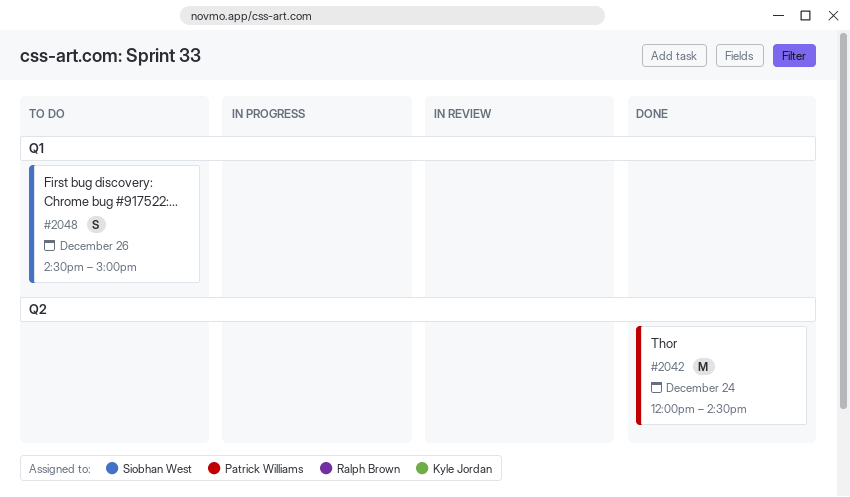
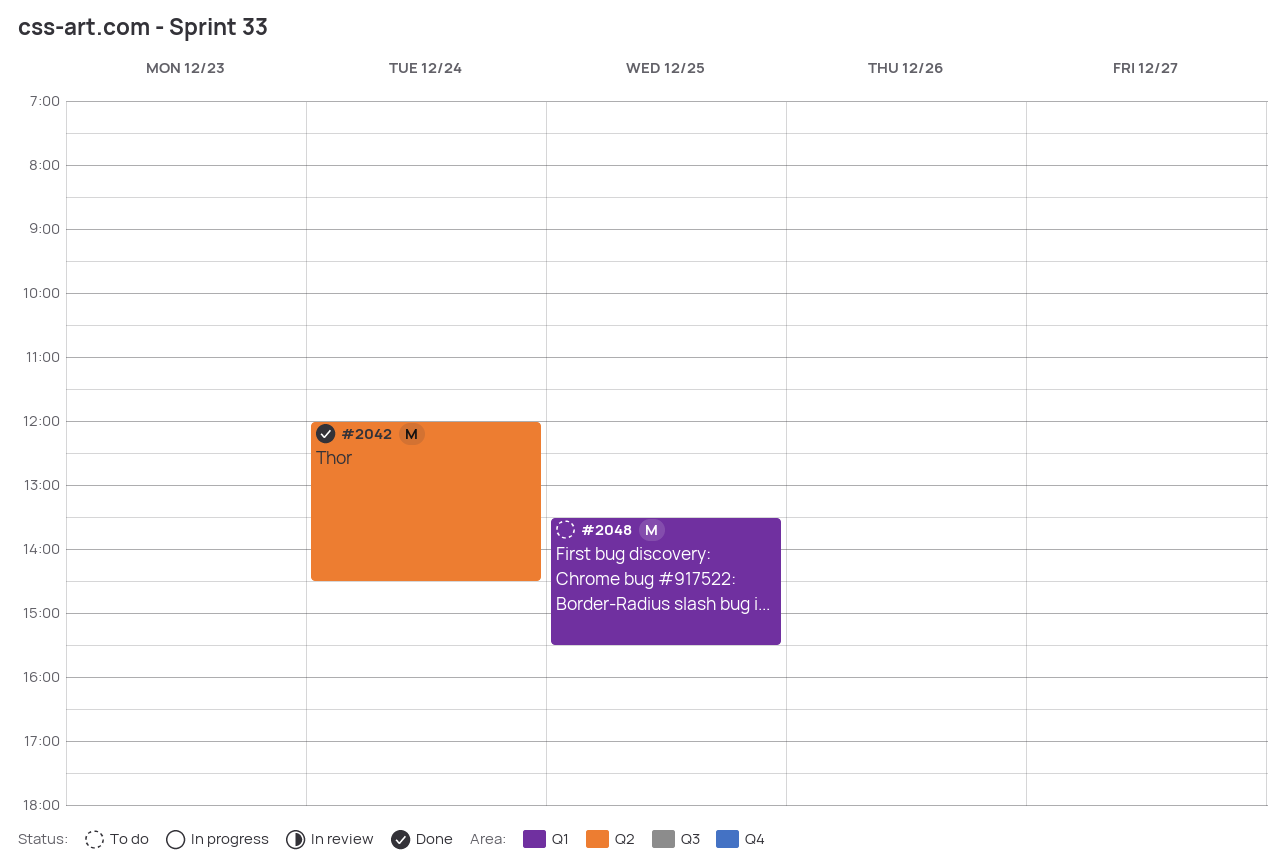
#2048, estimate: S -> M
#2048, day: Dec 26 -> Dec 25
#2048, begins: 14:30 -> 13:30
#2048, ends: 15:00 -> 15:30

